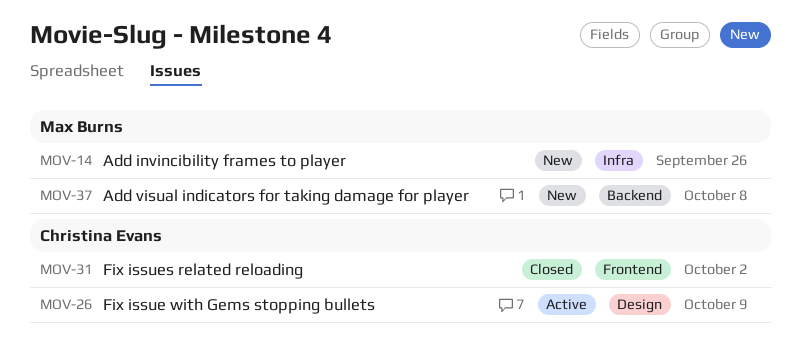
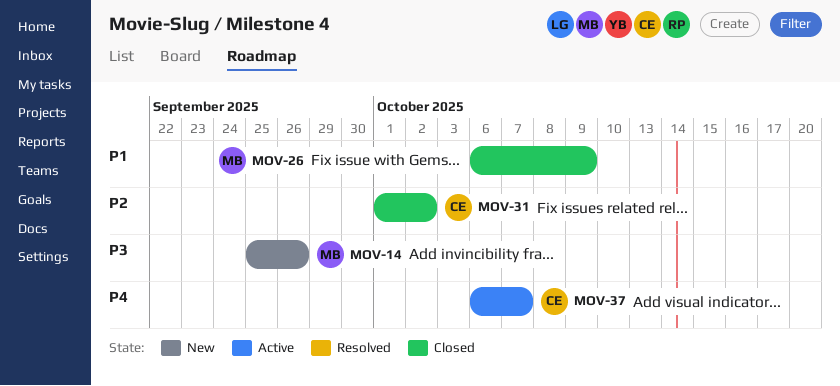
MOV-26, status: Active -> Closed
MOV-26, owner: Christina Evans -> Max Burns
MOV-37, status: New -> Active
MOV-37, owner: Max Burns -> Christina Evans
MOV-37, due: Oct 8 -> Oct 7

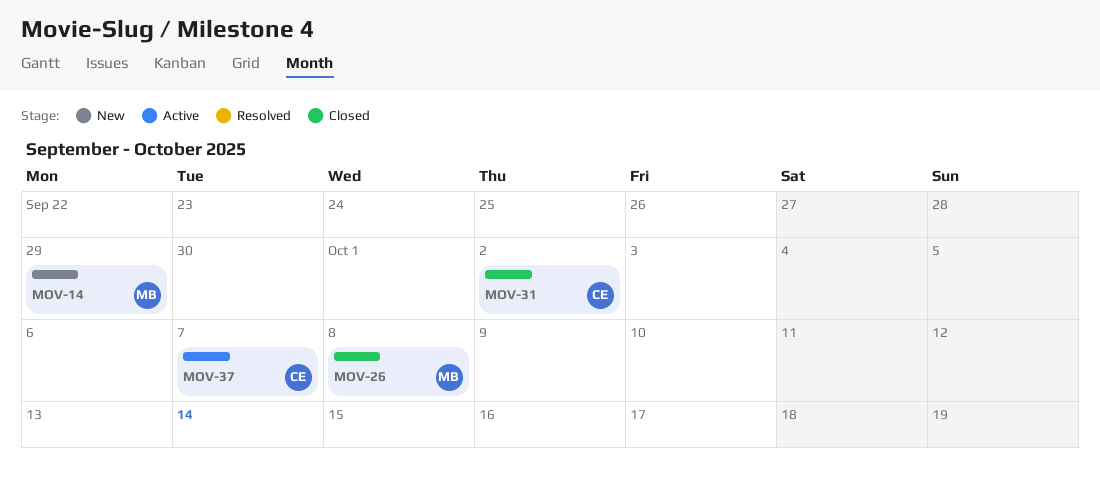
MOV-14, due: Sep 26 -> Sep 29
MOV-26, due: Oct 9 -> Oct 8

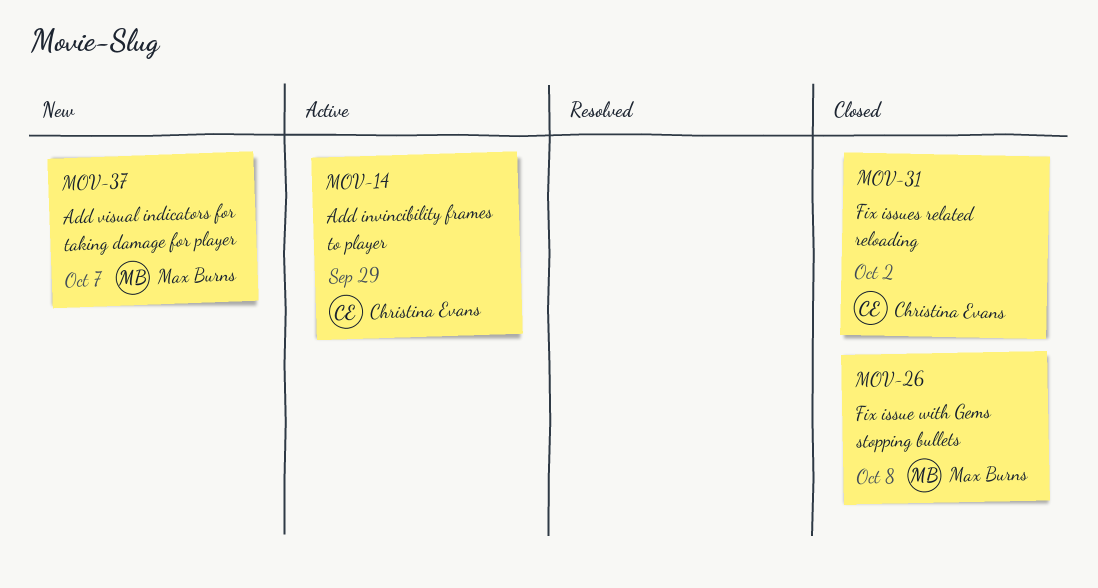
MOV-14, status: New -> Active
MOV-14, owner: Max Burns -> Christina Evans
MOV-37, status: Active -> New
MOV-37, owner: Christina Evans -> Max Burns

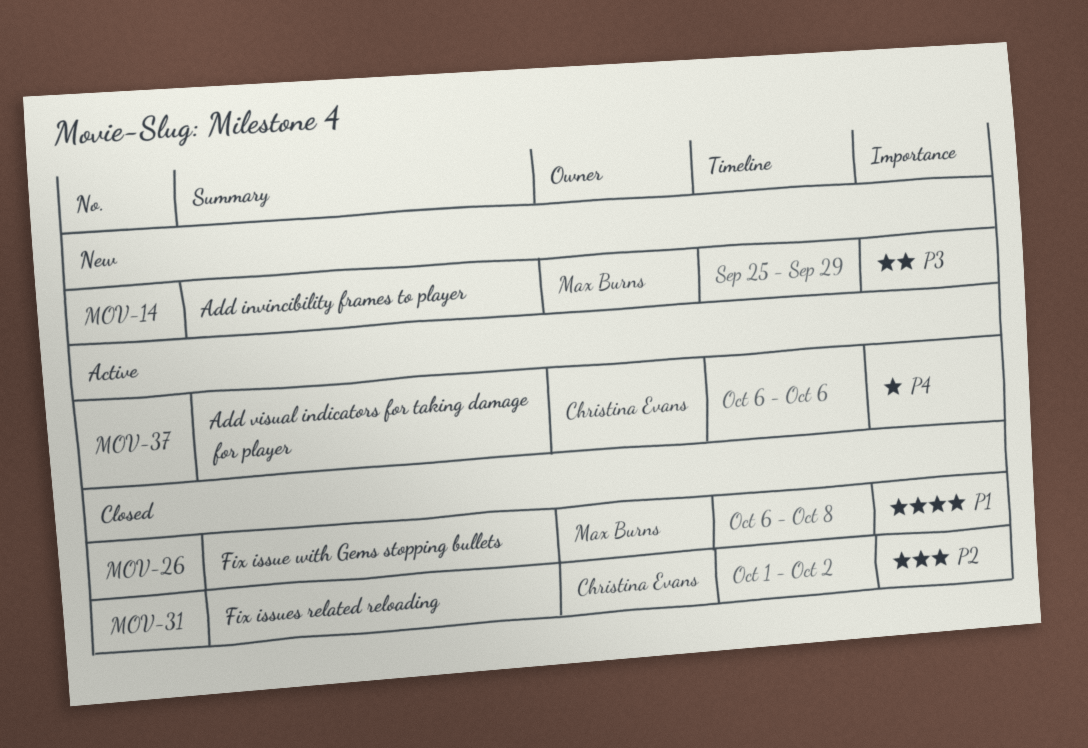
MOV-14, status: Active -> New
MOV-14, owner: Christina Evans -> Max Burns
MOV-37, status: New -> Active
MOV-37, owner: Max Burns -> Christina Evans
MOV-37, due: Oct 7 -> Oct 6

